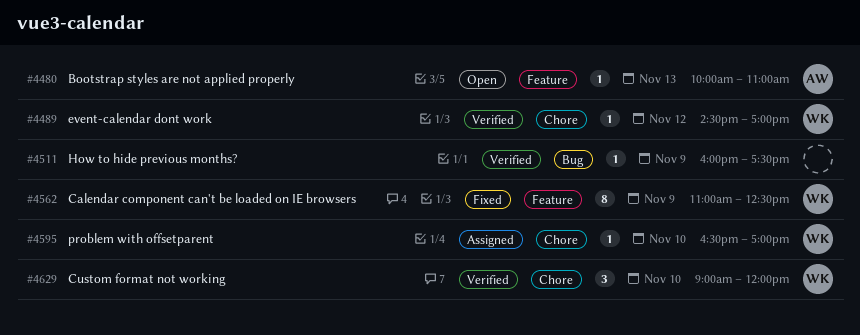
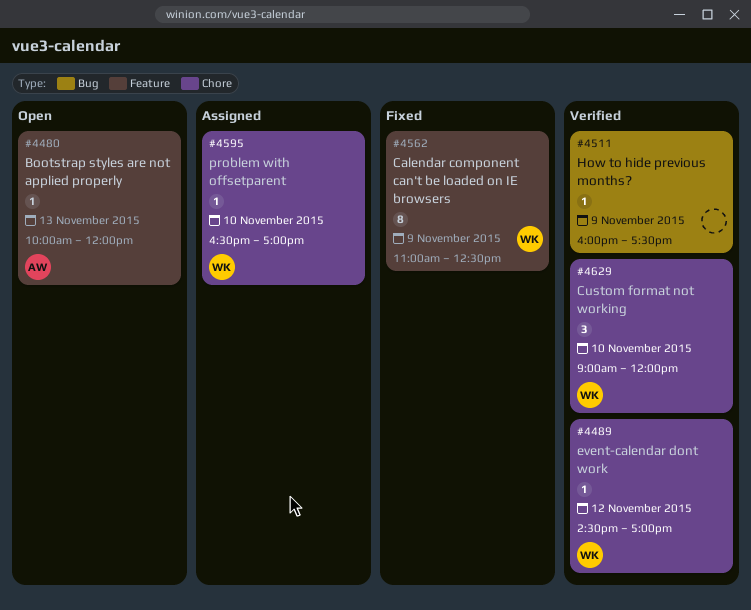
#4480, ends: 11:00 -> 12:00

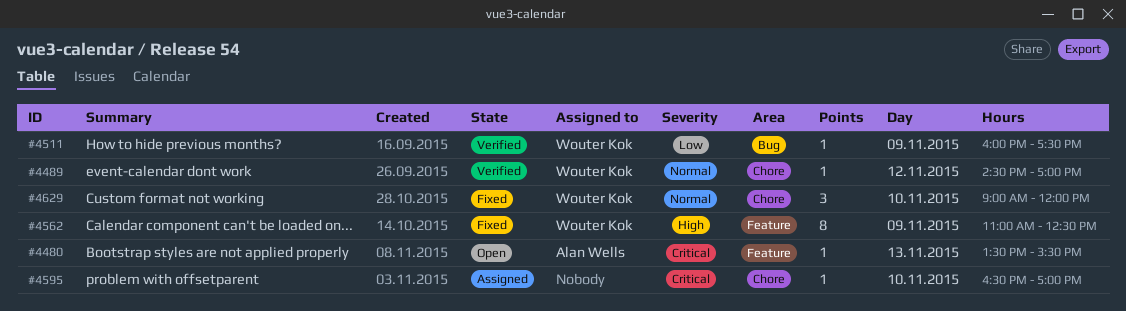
#4480, begins: 10:00 -> 13:30
#4480, ends: 12:00 -> 15:30
#4511, owner: none -> Wouter Kok
#4595, owner: Wouter Kok -> none
#4629, status: Verified -> Fixed

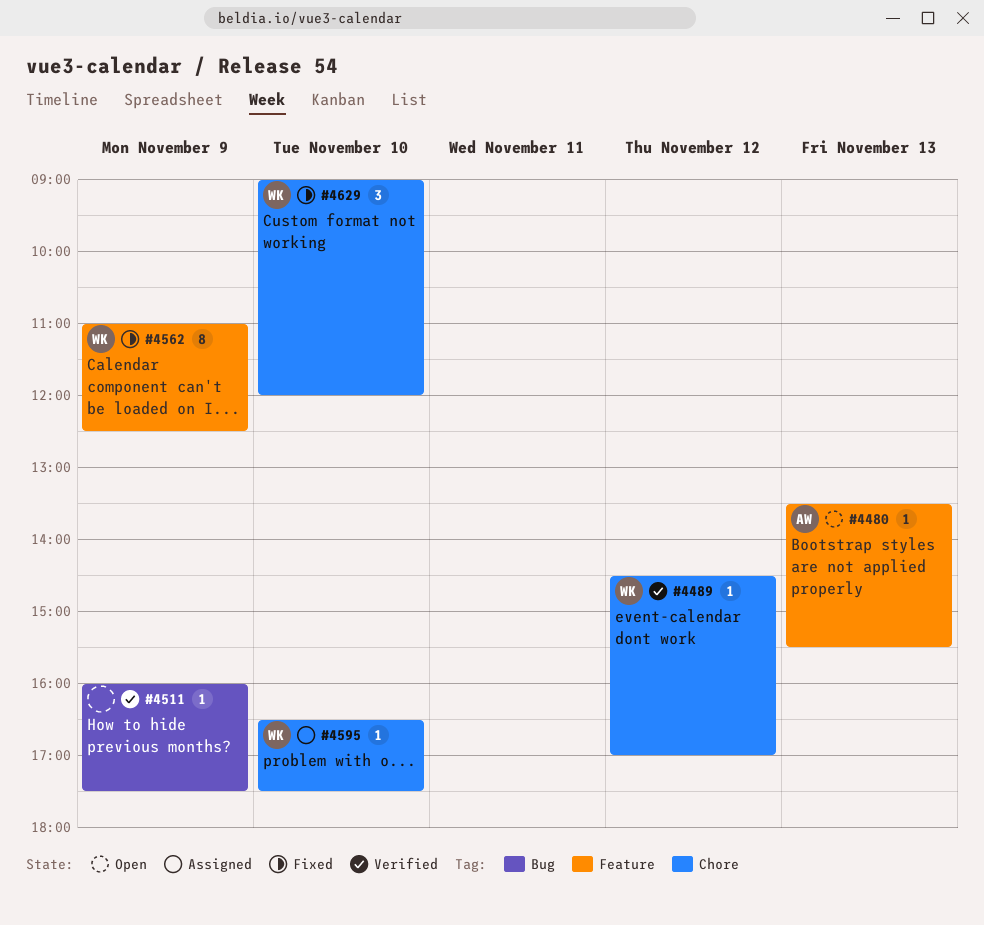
#4511, owner: Wouter Kok -> none
#4595, owner: none -> Wouter Kok
#4595, ends: 17:00 -> 17:30

